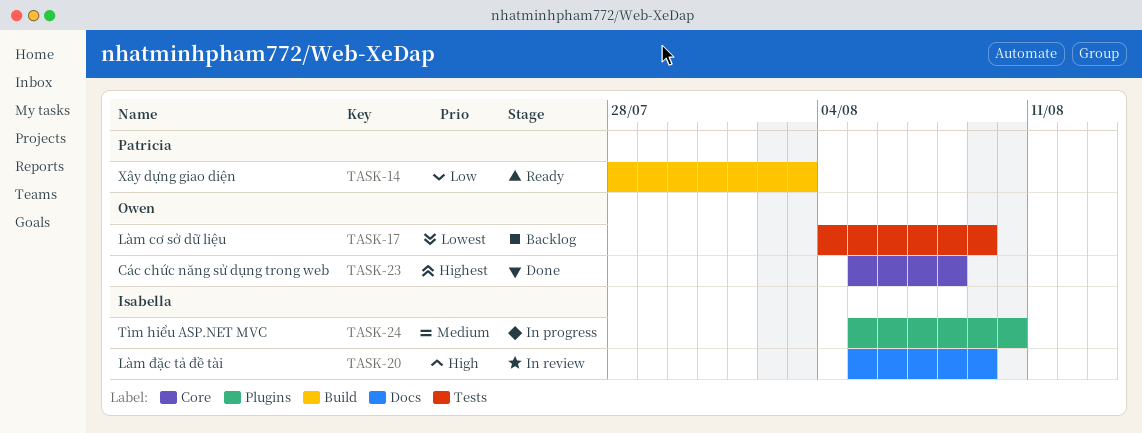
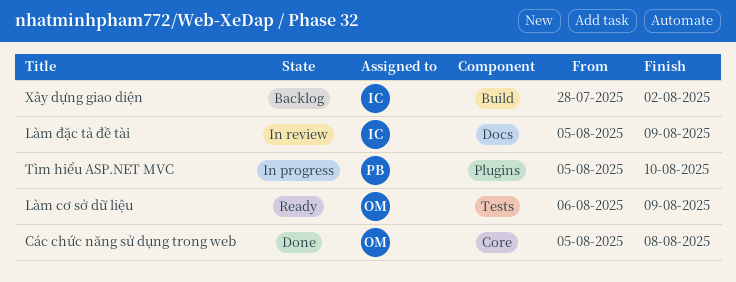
Làm cơ sở dữ liệu, status: Backlog -> Ready
Làm cơ sở dữ liệu, start: Aug 4 -> Aug 6
Tìm hiểu ASP.NET MVC, owner: Isabella -> Patricia
Xây dựng giao diện, status: Ready -> Backlog
Xây dựng giao diện, owner: Patricia -> Isabella
Xây dựng giao diện, due: Aug 3 -> Aug 2

